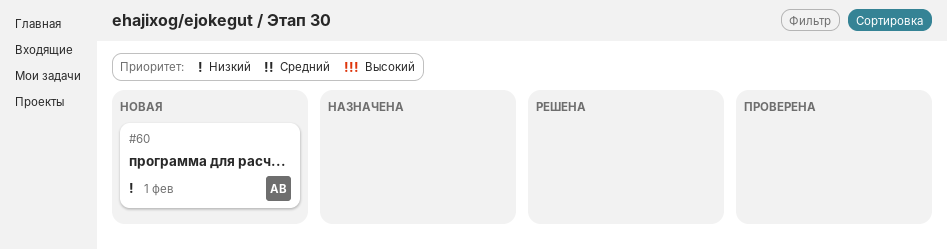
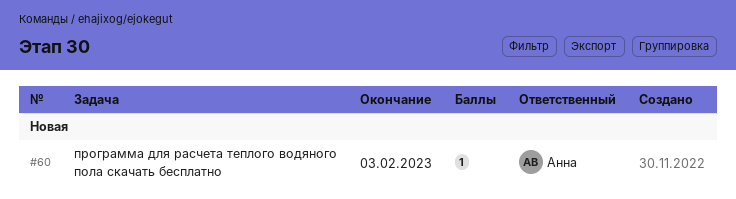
#60, due: Feb 1 -> Feb 3

